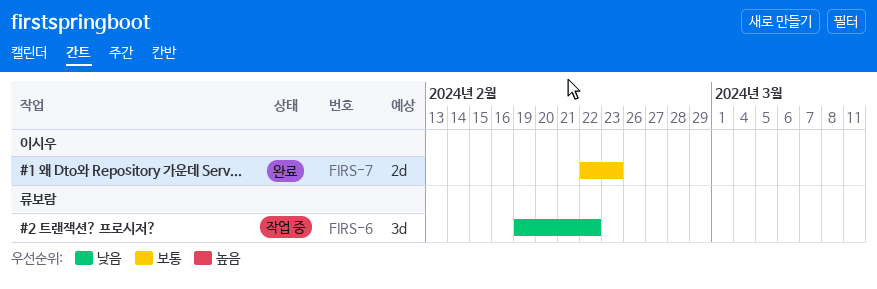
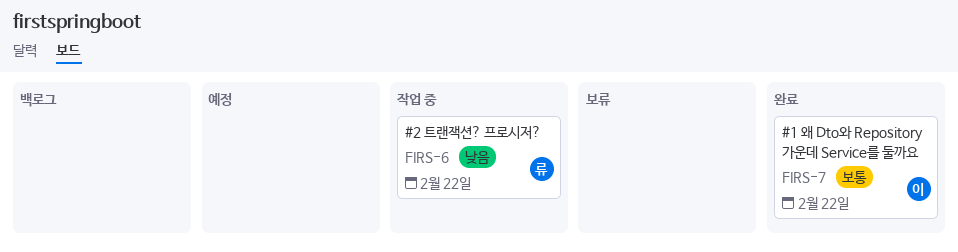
FIRS-7, due: Feb 23 -> Feb 22

